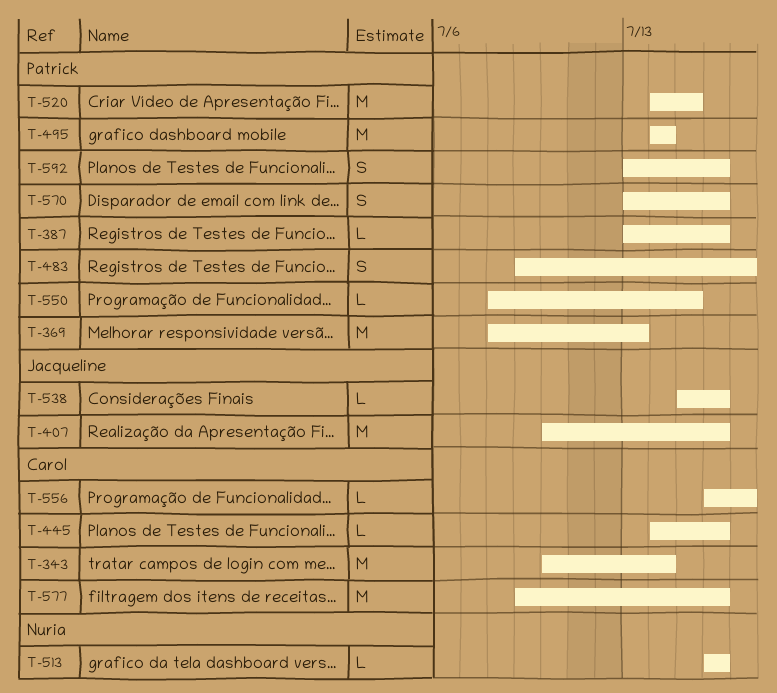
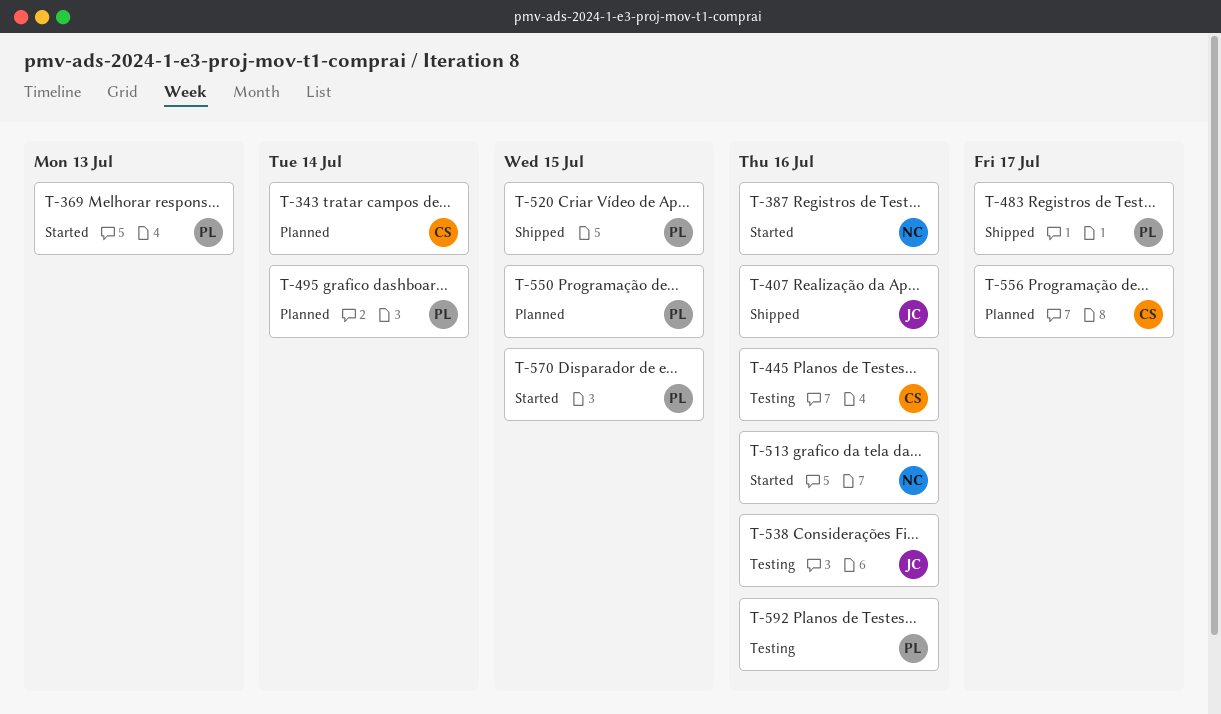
T-387, owner: Patrick -> Nuria
T-570, due: Jul 16 -> Jul 15
T-577: present -> none

